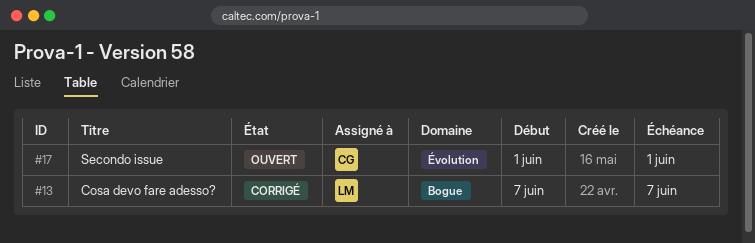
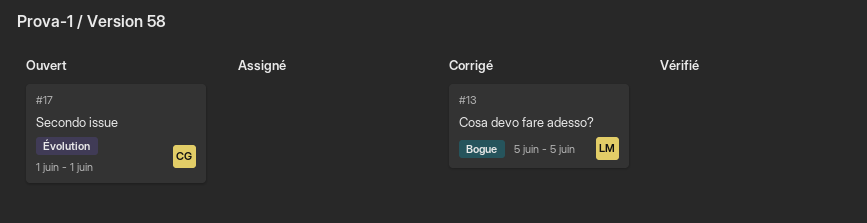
#13, start: Jun 7 -> Jun 5
#13, due: Jun 7 -> Jun 5

